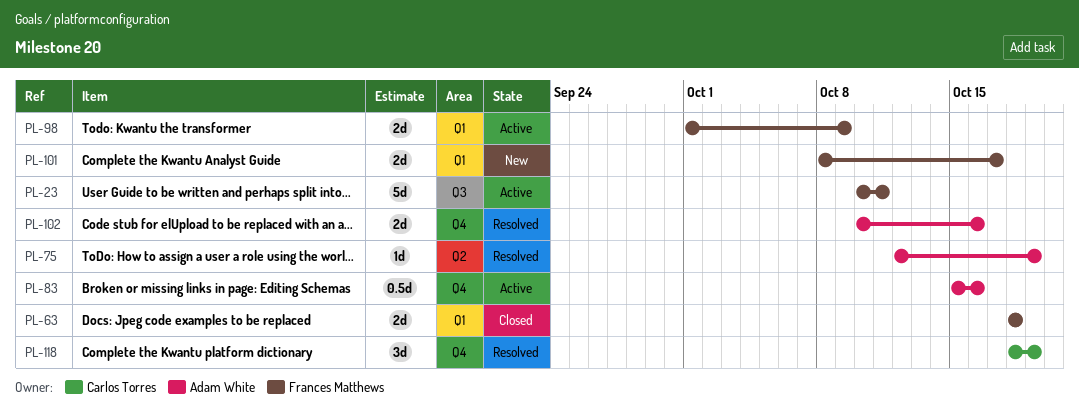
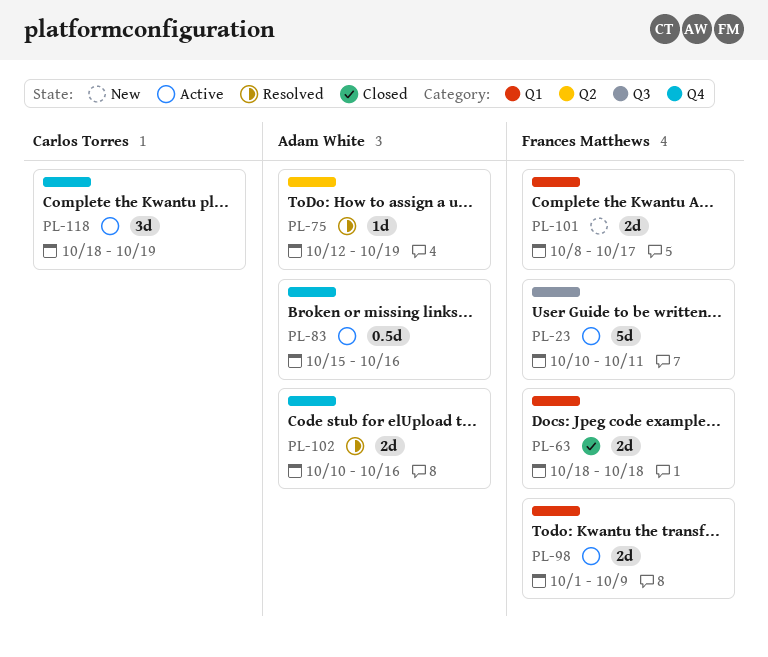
PL-118, status: Resolved -> Active

